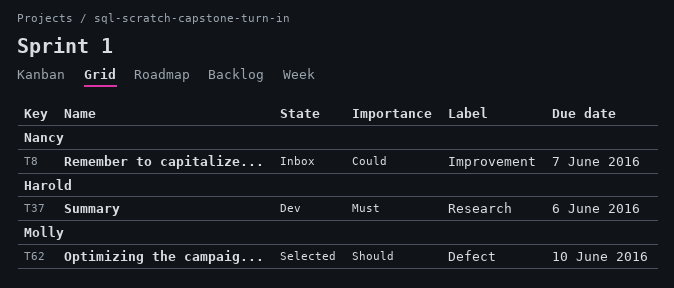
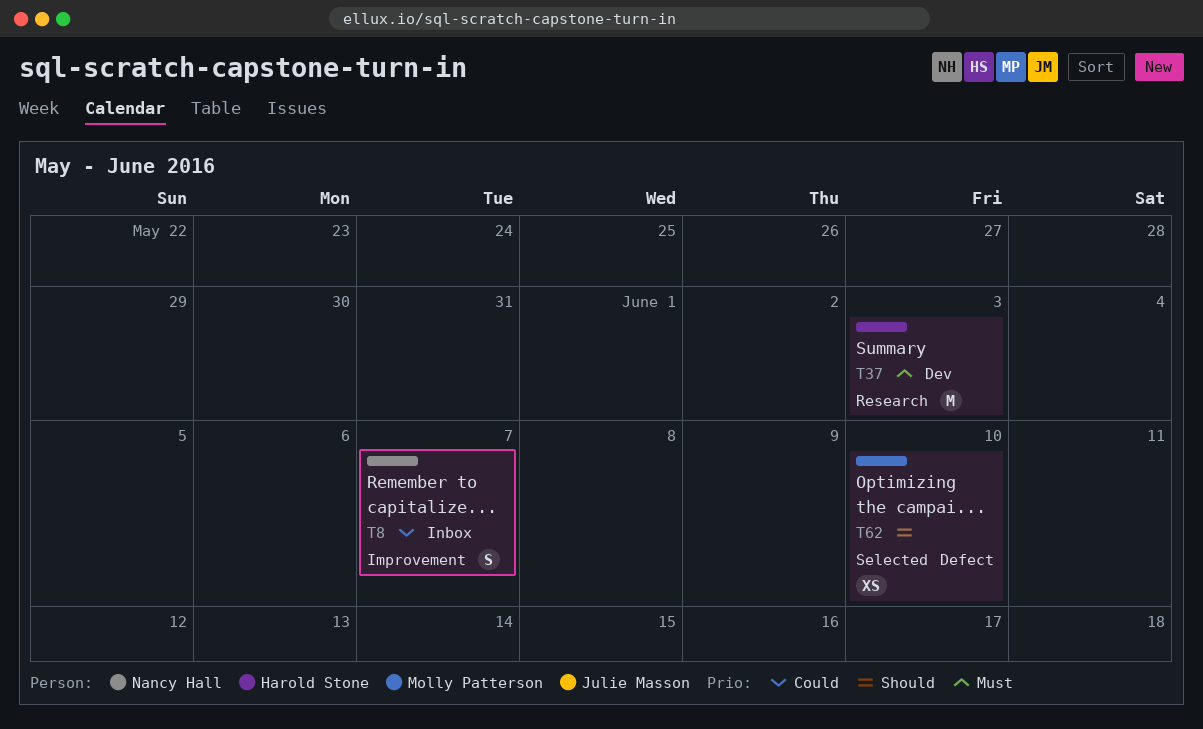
T37, due: Jun 6 -> Jun 3

